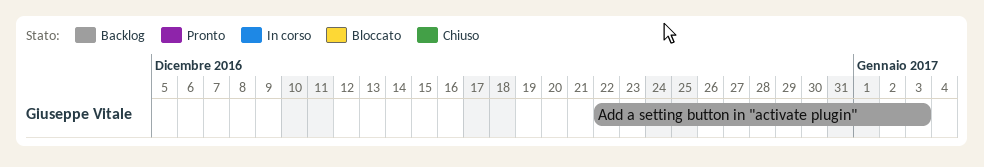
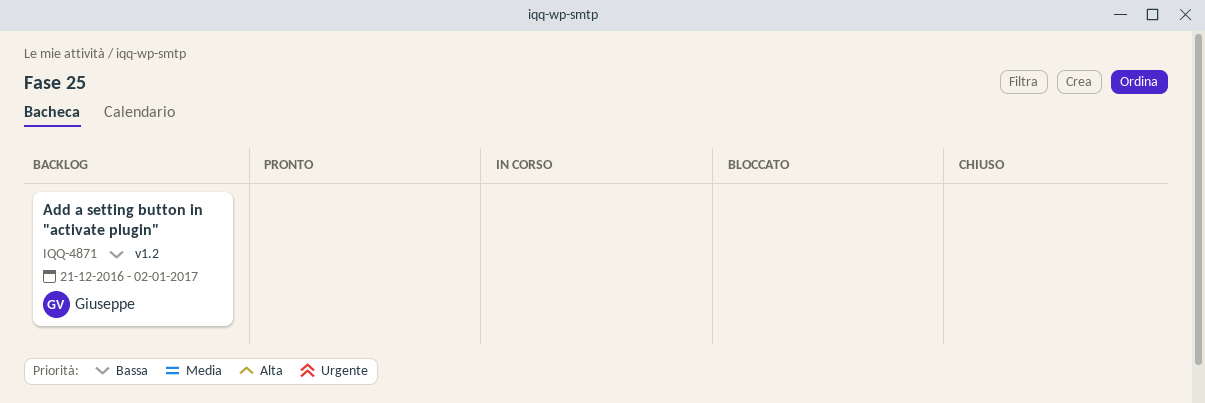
Add a setting button in "activate plugin", start: Dec 22 -> Dec 21
Add a setting button in "activate plugin", due: Jan 3 -> Jan 2

